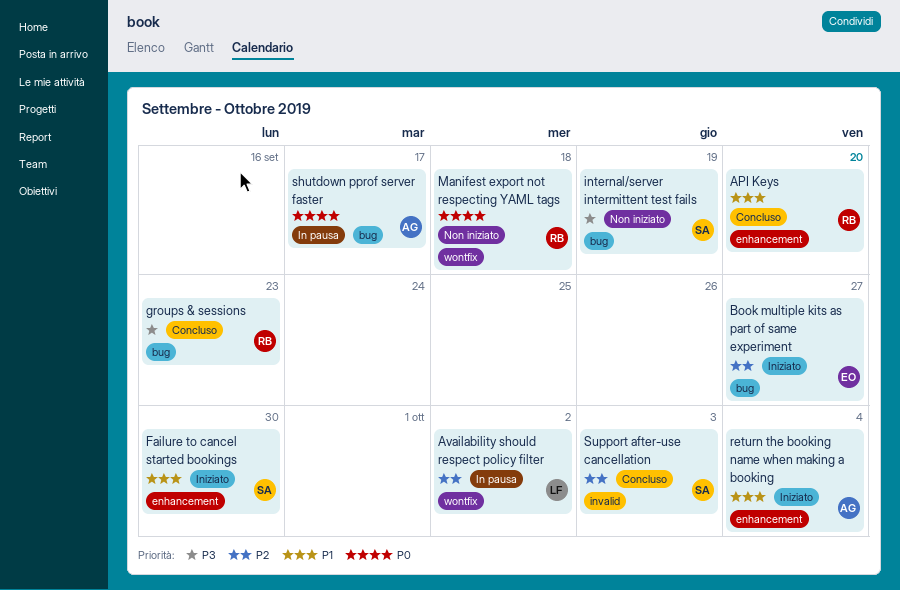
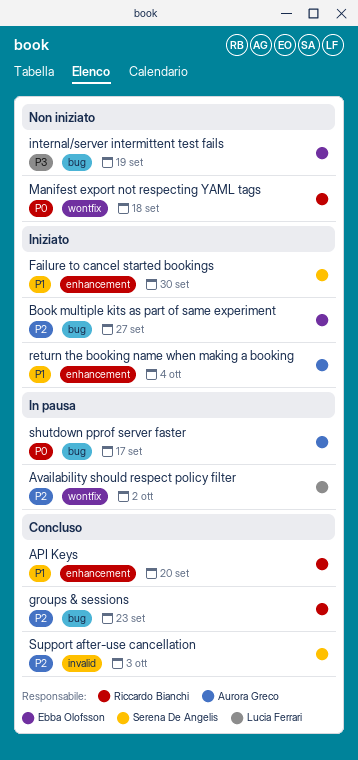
groups & sessions, priority: P3 -> P2
internal/server intermittent test fails, owner: Serena De Angelis -> Ebba Olofsson

